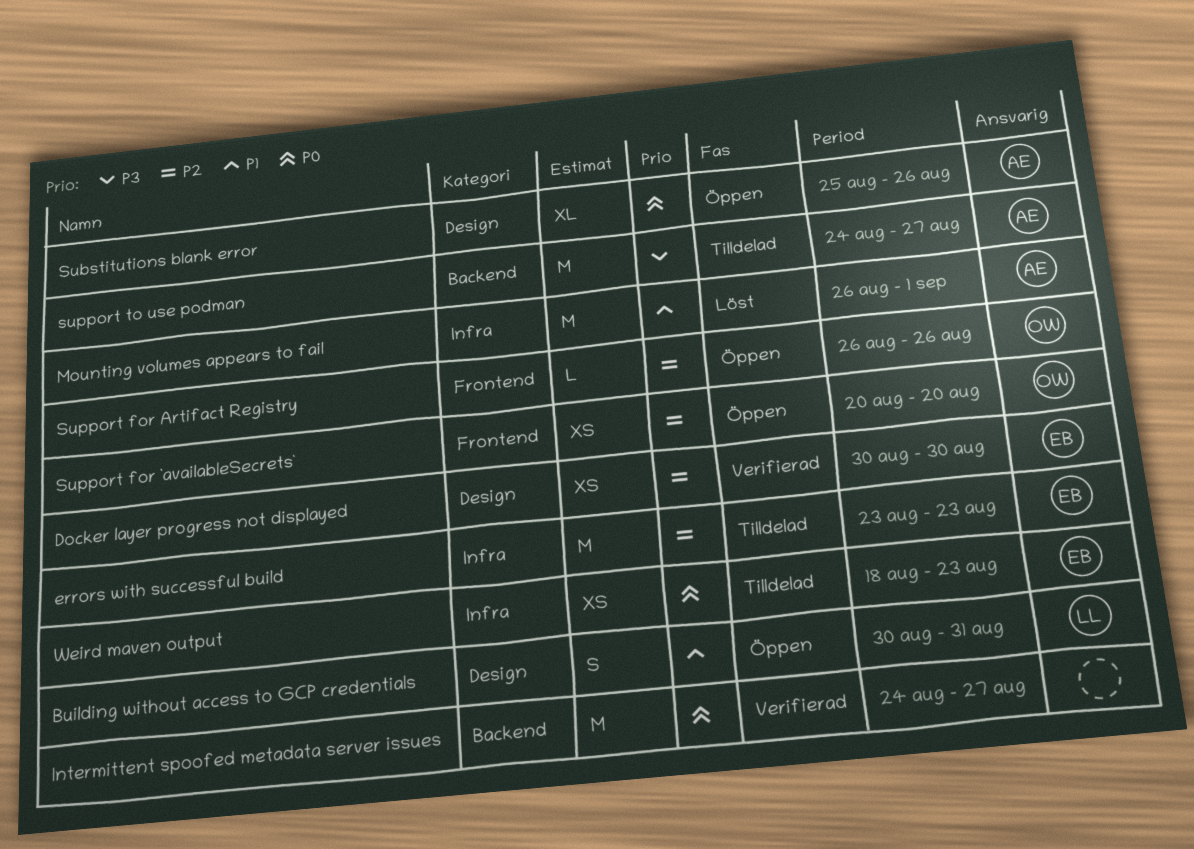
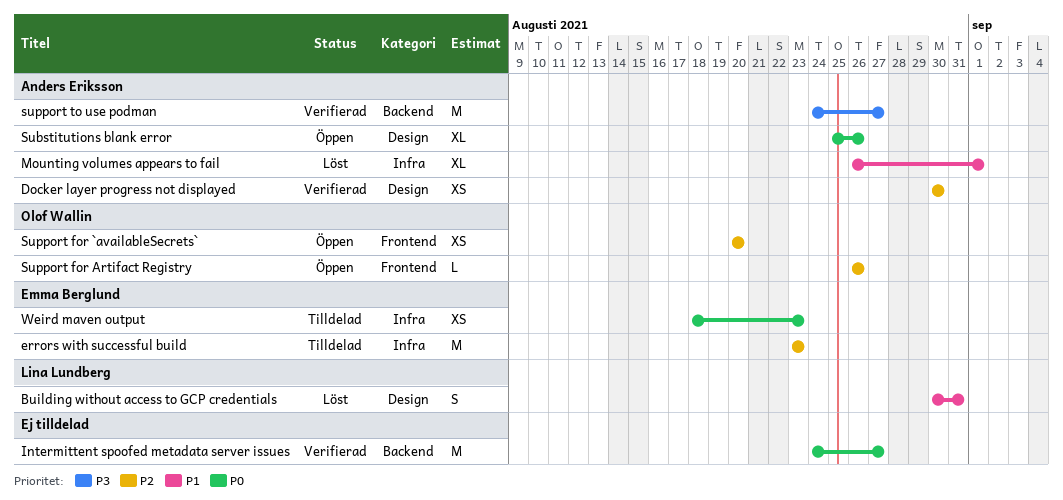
Building without access to GCP credentials, status: Öppen -> Löst
Docker layer progress not displayed, owner: Emma Berglund -> Anders Eriksson
Mounting volumes appears to fail, estimate: M -> XL
support to use podman, status: Tilldelad -> Verifierad

